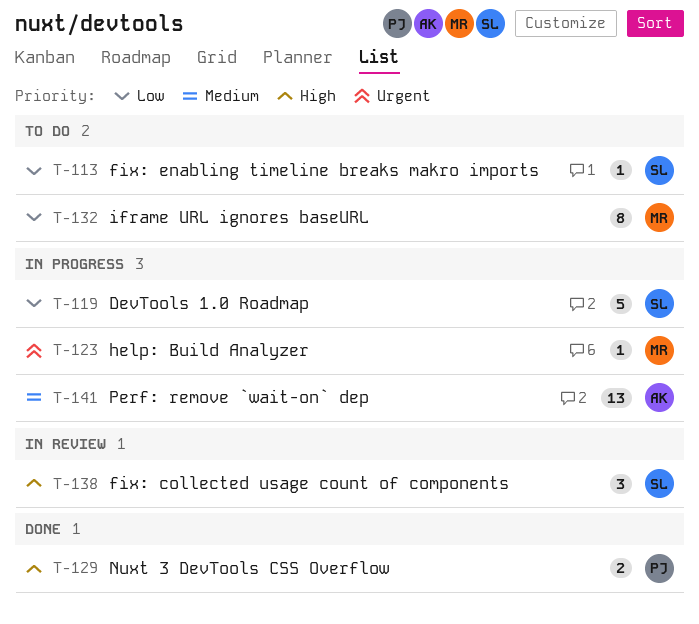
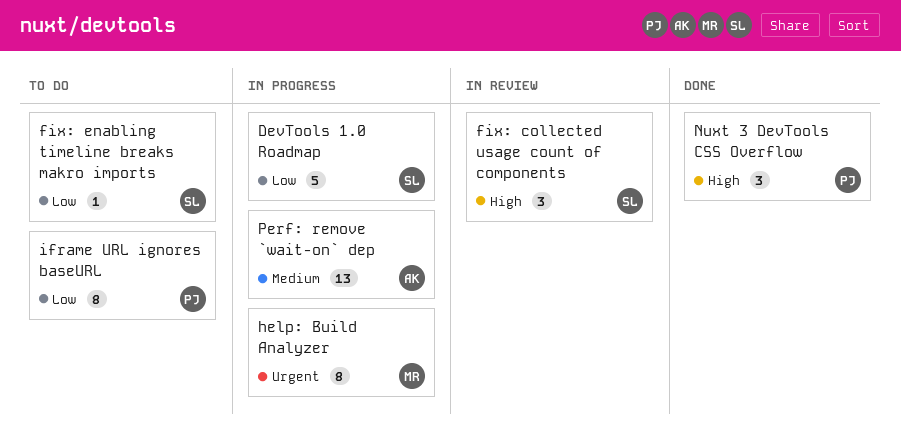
help: Build Analyzer, estimate: 1 -> 8
iframe URL ignores baseURL, owner: MR -> PJ
Nuxt 3 DevTools CSS Overflow, estimate: 2 -> 3

